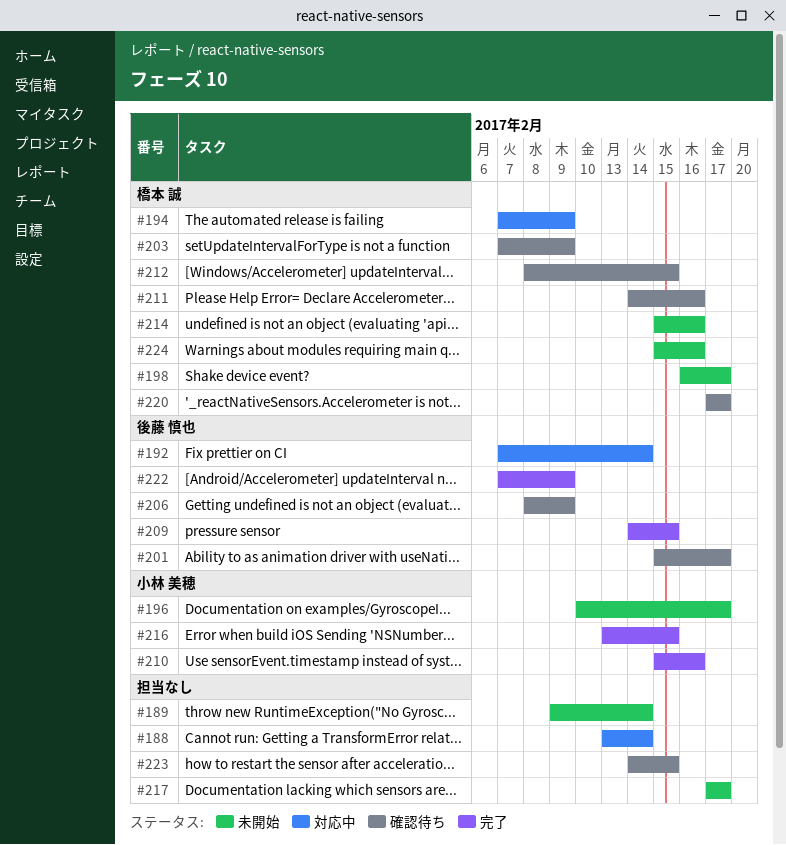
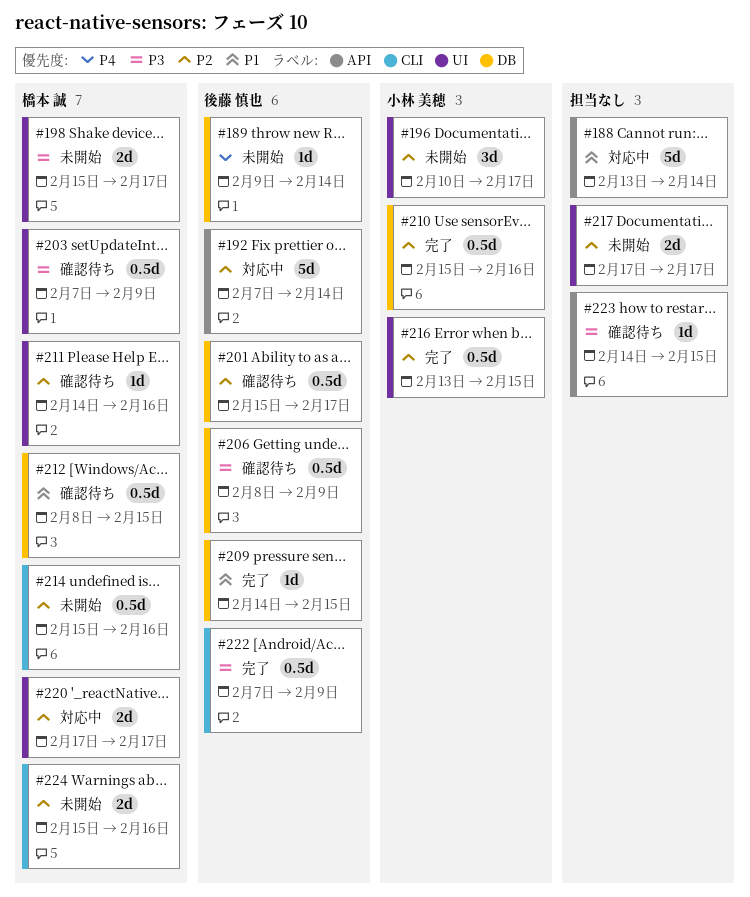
#189, owner: none -> 後藤 慎也
#194: present -> none
#198, start: Feb 16 -> Feb 15
#220, status: 確認待ち -> 対応中

